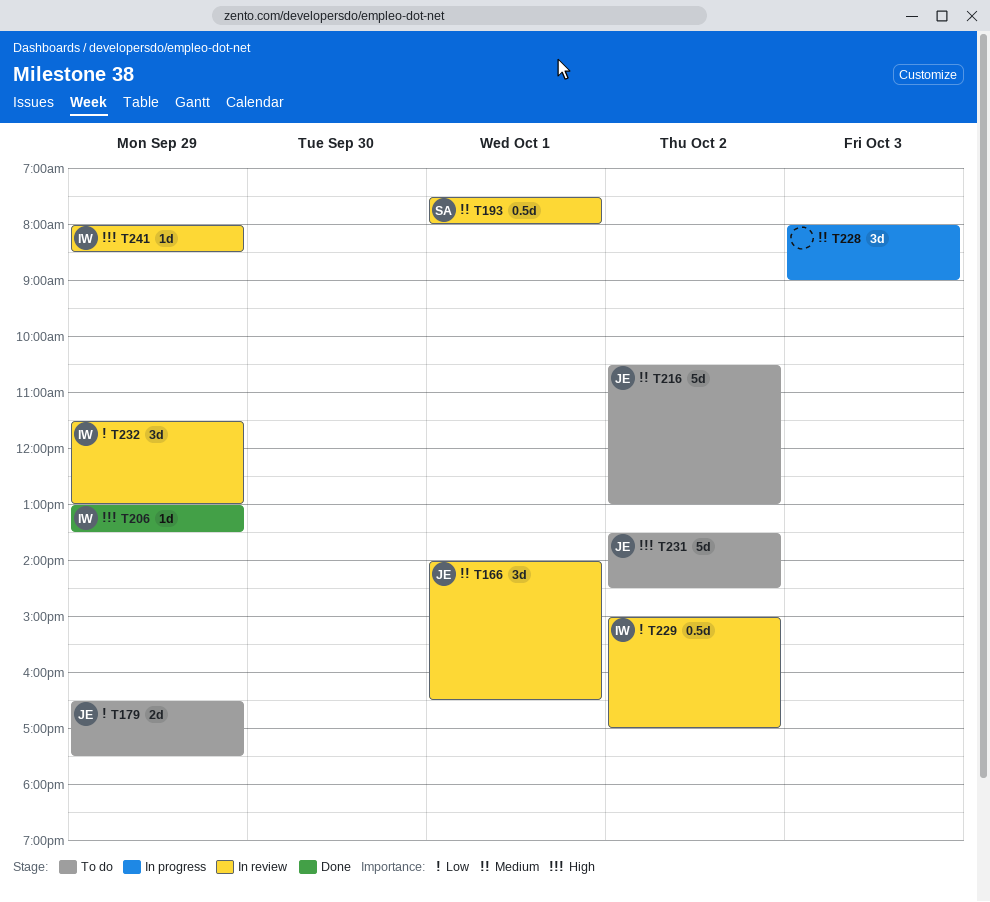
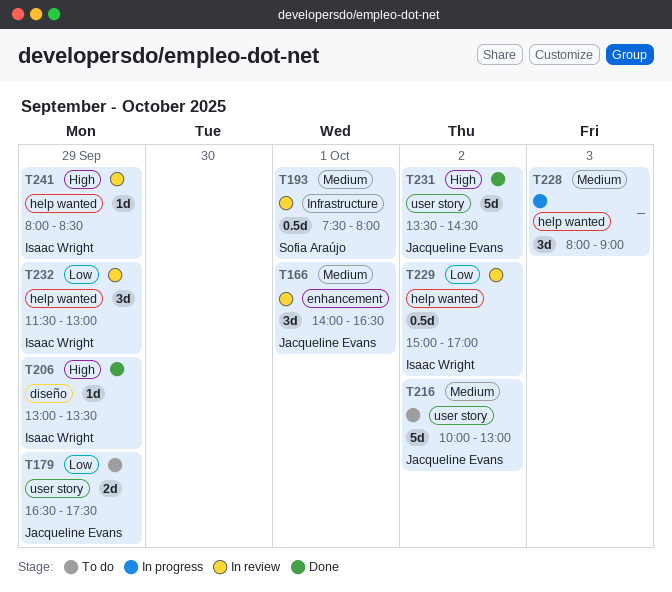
T216, begins: 10:30 -> 10:00
T231, status: To do -> Done

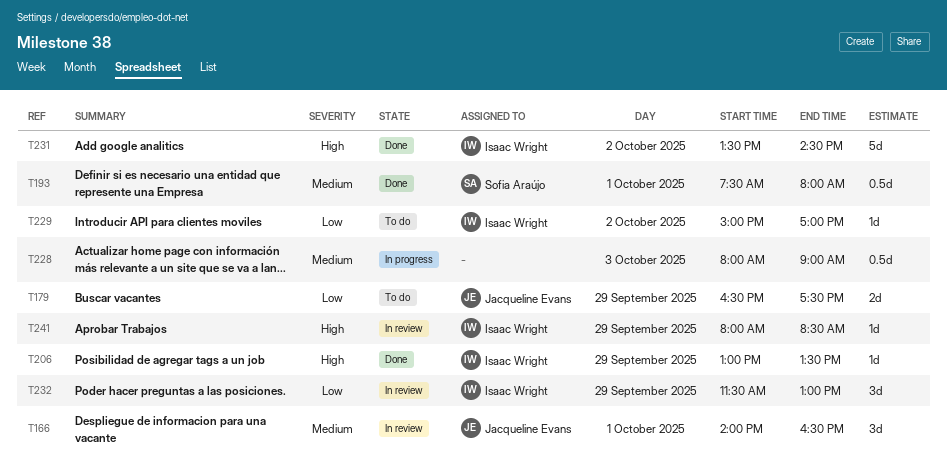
T193, status: In review -> Done
T216: present -> none
T228, estimate: 3d -> 0.5d
T229, status: In review -> To do
T229, estimate: 0.5d -> 1d
T231, owner: Jacqueline Evans -> Isaac Wright

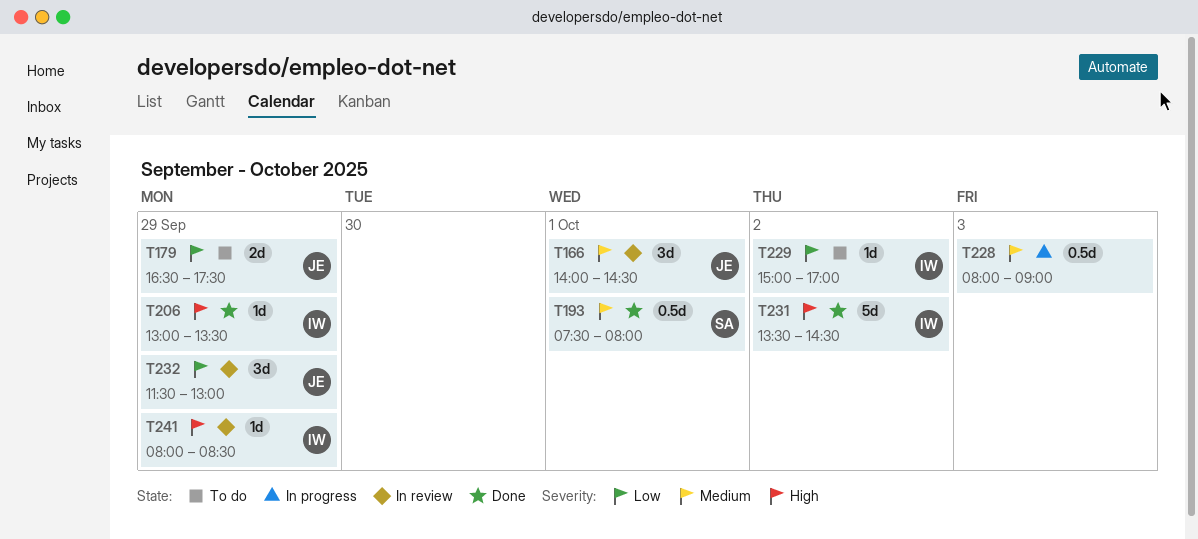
T166, ends: 16:30 -> 14:30
T232, owner: Isaac Wright -> Jacqueline Evans

